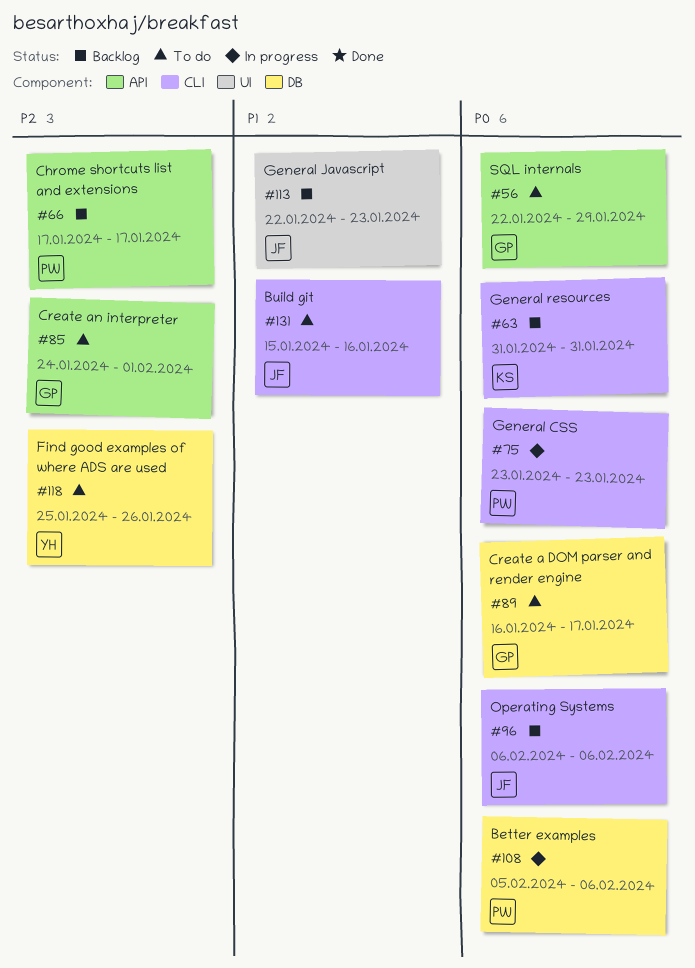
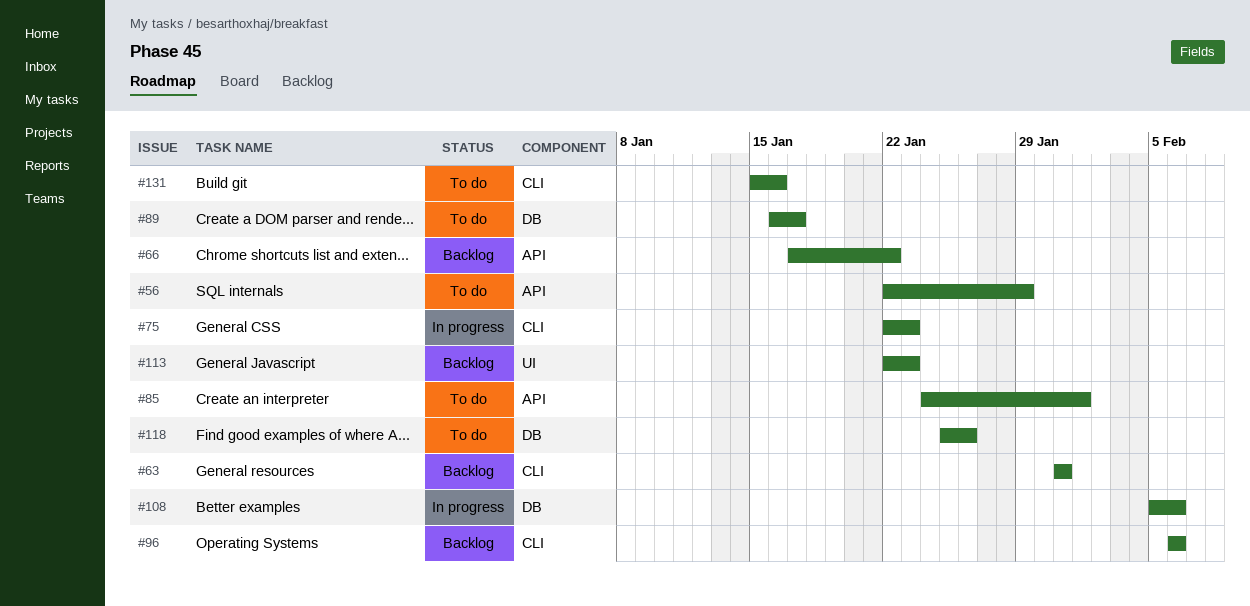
#66, due: Jan 17 -> Jan 22
#75, start: Jan 23 -> Jan 22

